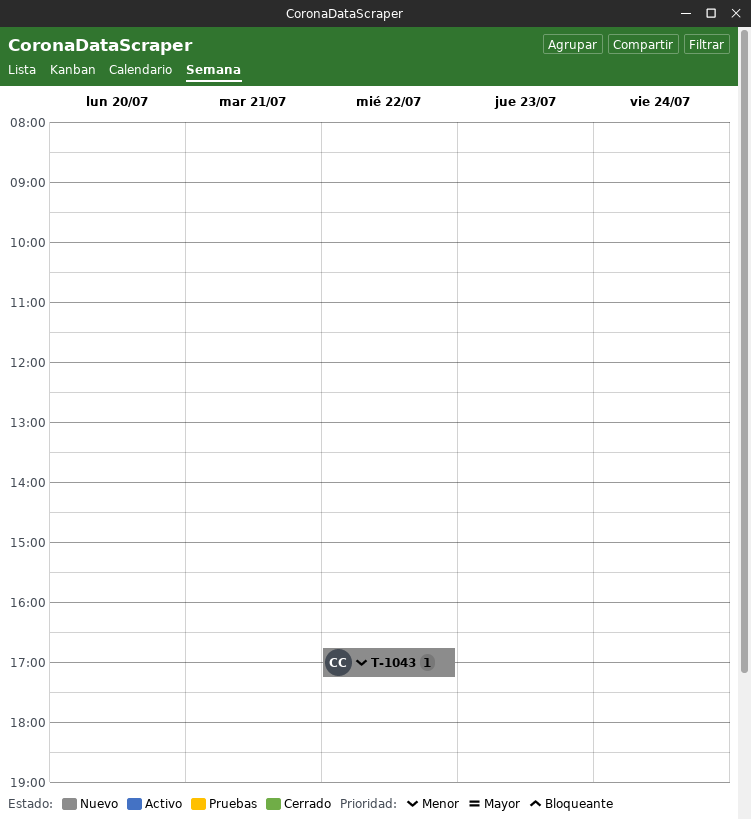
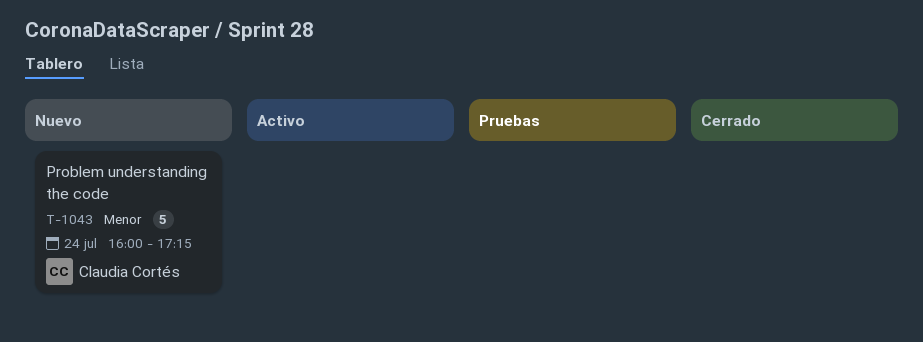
T-1043, estimate: 1 -> 5
T-1043, day: Jul 22 -> Jul 24
T-1043, begins: 16:45 -> 16:00

